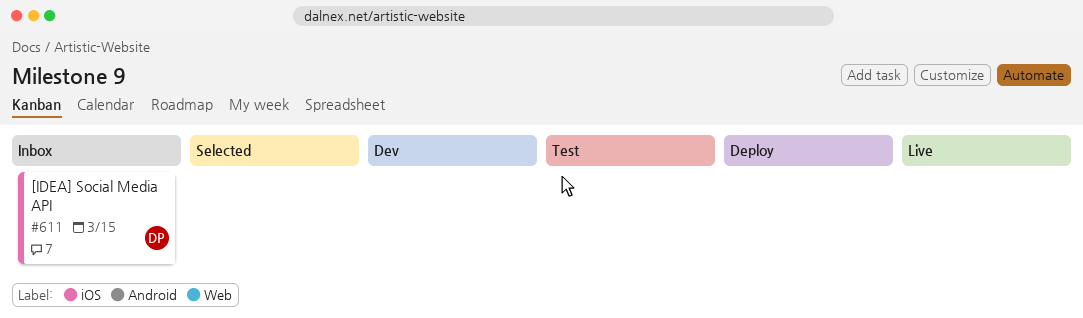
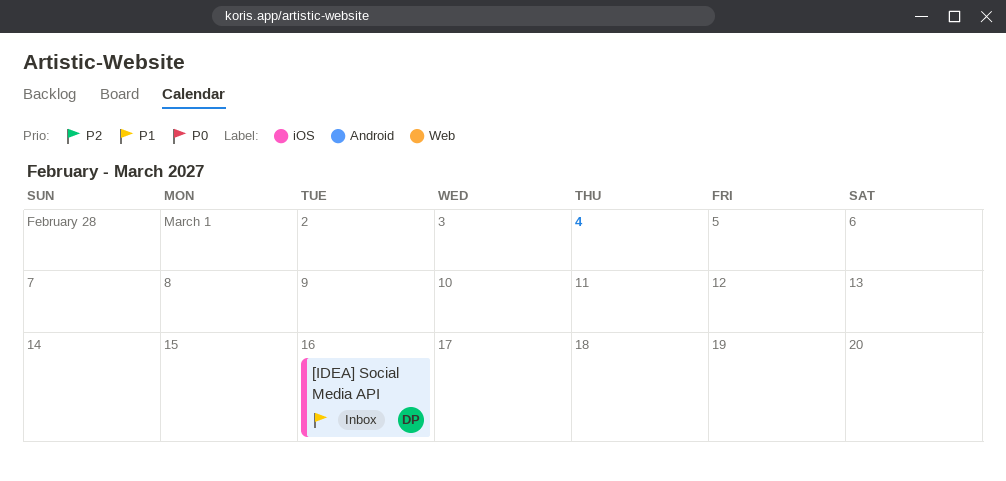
[IDEA] Social Media API, due: Mar 15 -> Mar 16

